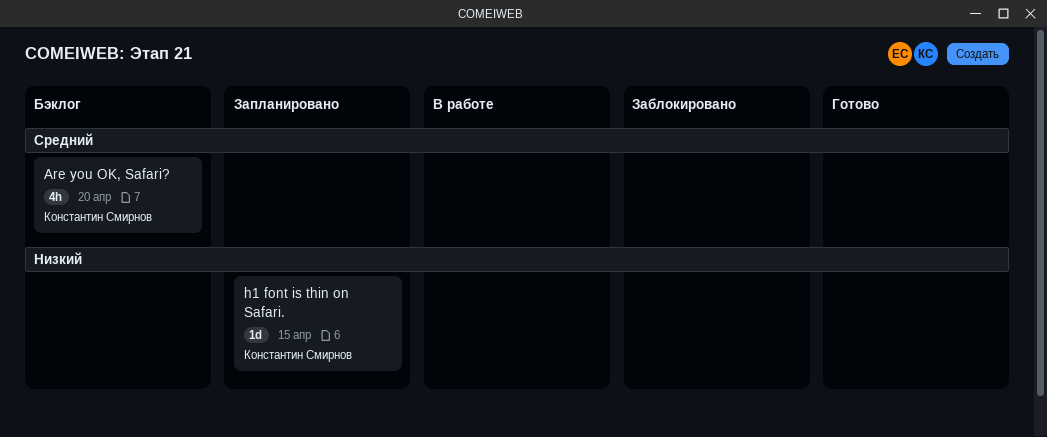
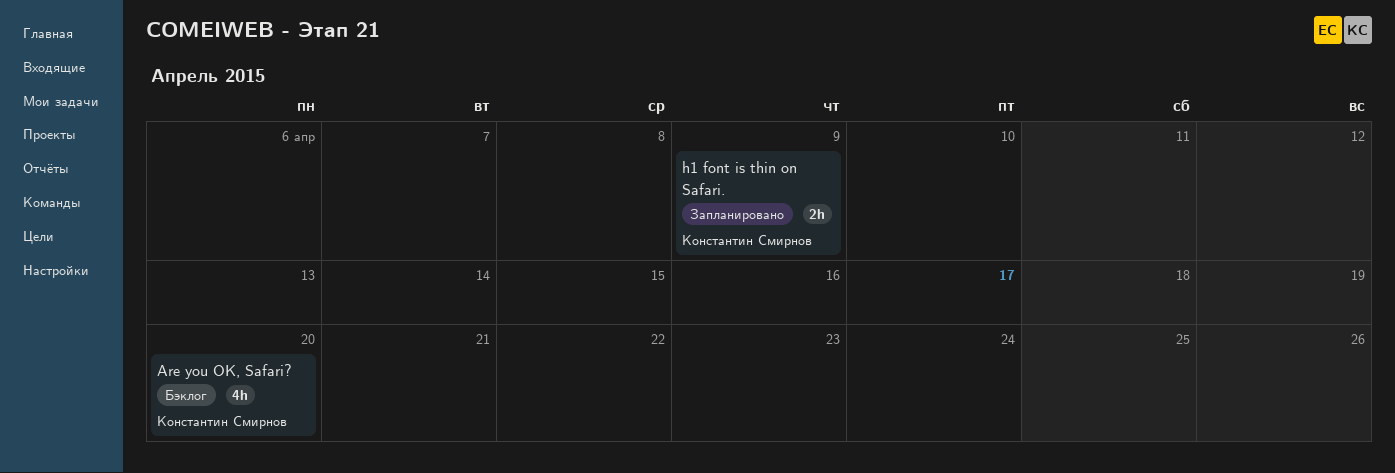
h1 font is thin on Safari., estimate: 1d -> 2h
h1 font is thin on Safari., due: Apr 15 -> Apr 9

